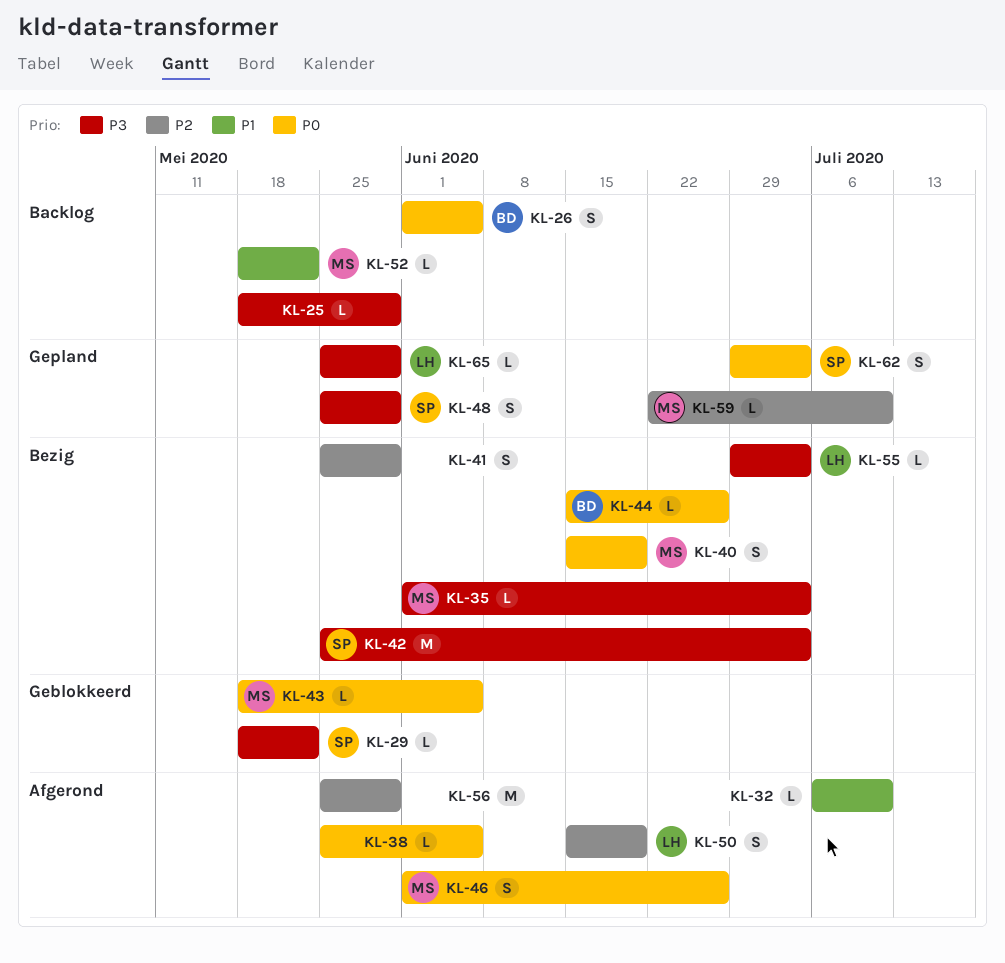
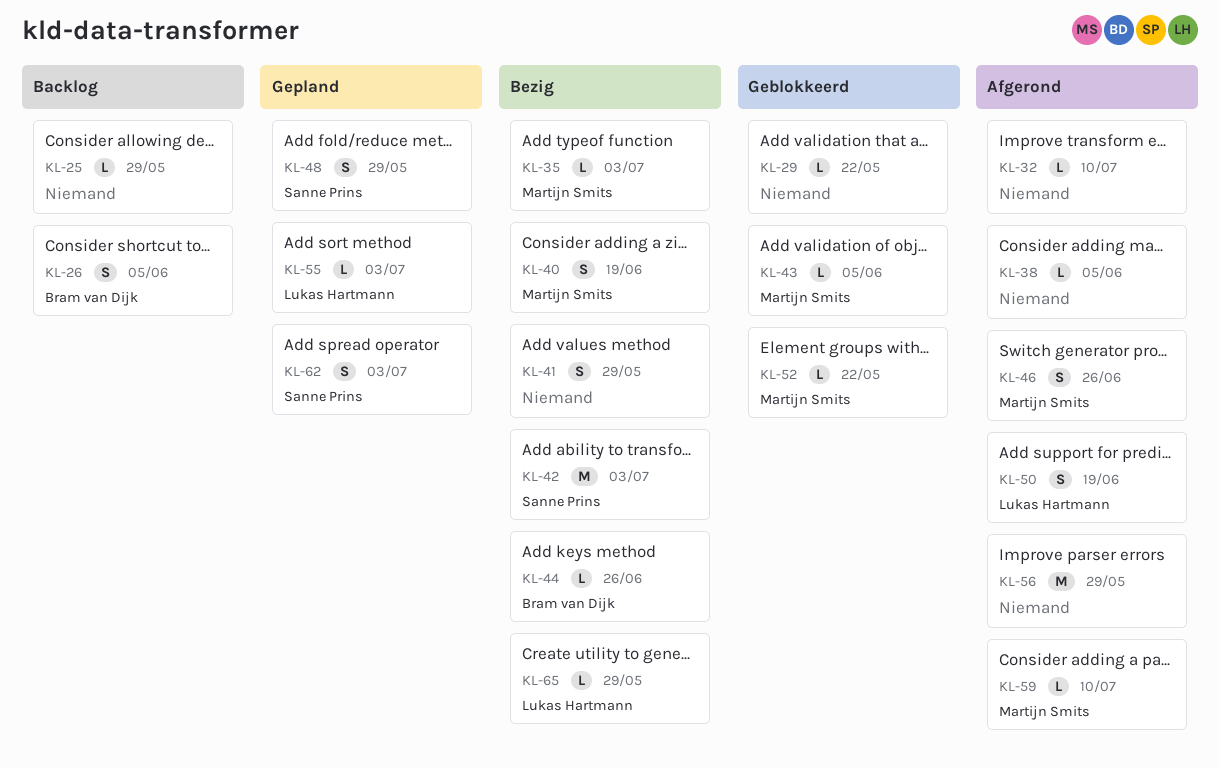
KL-29, owner: Sanne Prins -> none
KL-52, status: Backlog -> Geblokkeerd
KL-55, status: Bezig -> Gepland
KL-59, status: Gepland -> Afgerond
KL-65, status: Gepland -> Bezig

